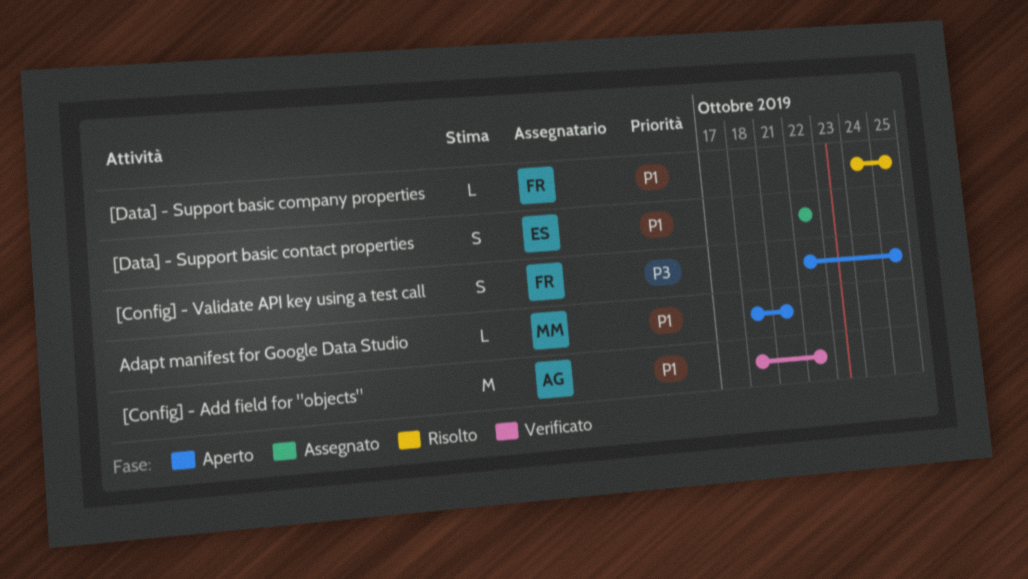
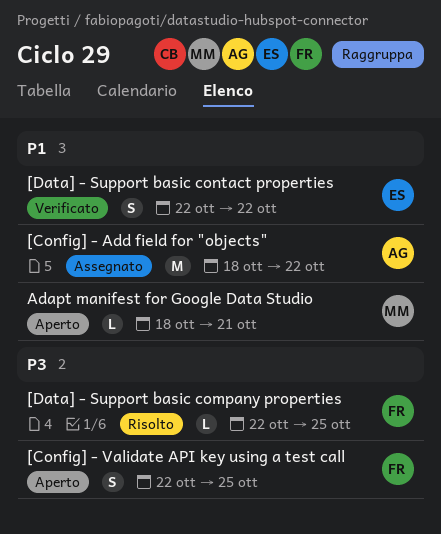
[Config] - Add field for "objects", status: Verificato -> Assegnato
[Data] - Support basic company properties, priority: P1 -> P3
[Data] - Support basic company properties, start: Oct 24 -> Oct 22
[Data] - Support basic contact properties, status: Assegnato -> Verificato

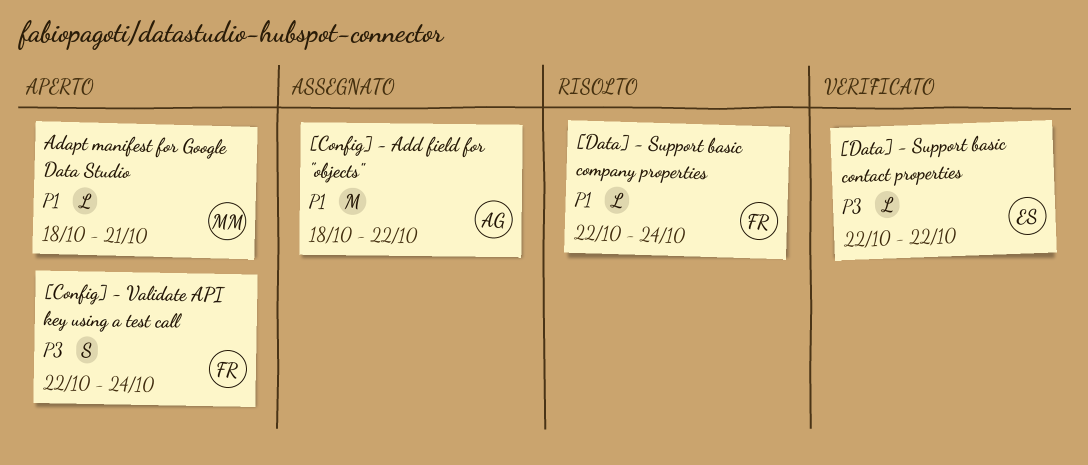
[Config] - Validate API key using a test call, due: Oct 25 -> Oct 24
[Data] - Support basic company properties, priority: P3 -> P1
[Data] - Support basic company properties, due: Oct 25 -> Oct 24
[Data] - Support basic contact properties, priority: P1 -> P3
[Data] - Support basic contact properties, estimate: S -> L

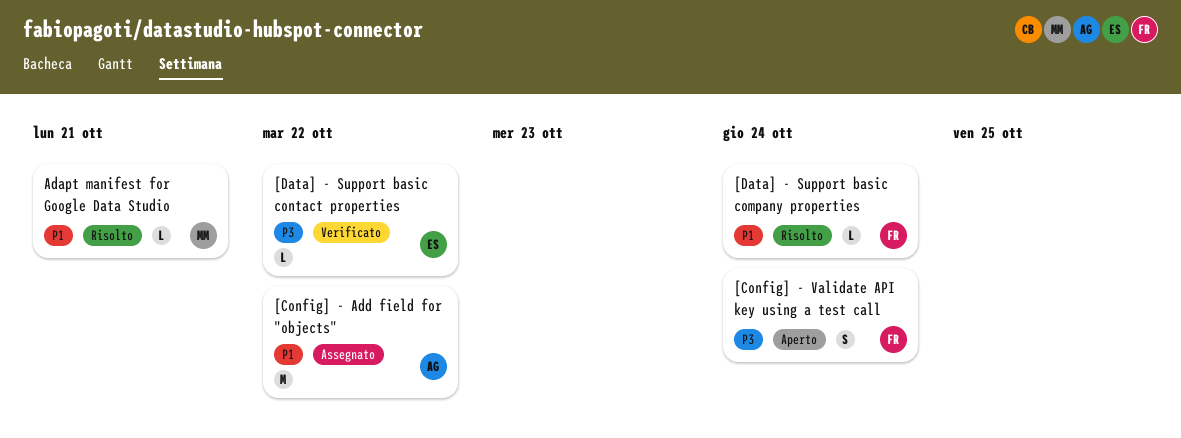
Adapt manifest for Google Data Studio, status: Aperto -> Risolto

